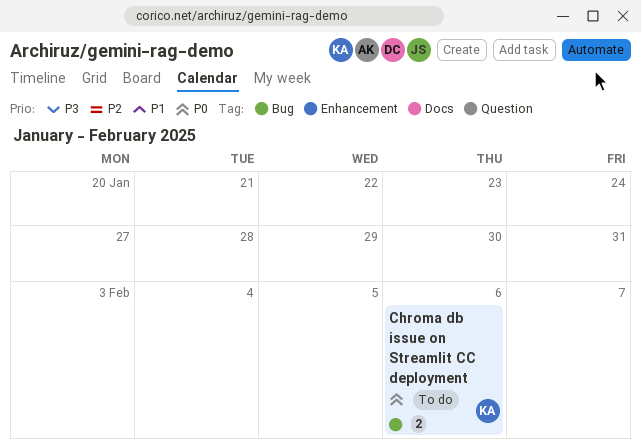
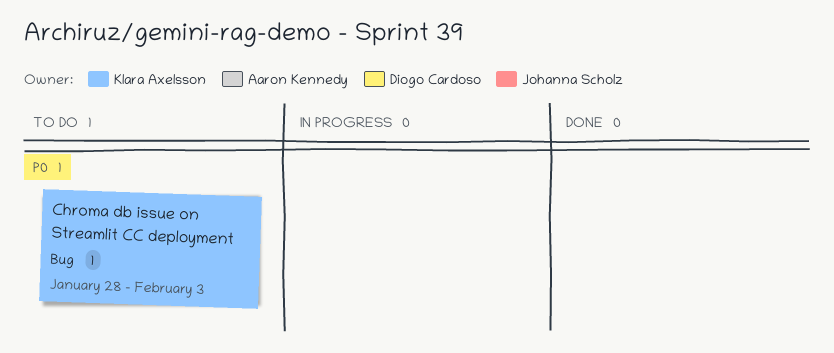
Chroma db issue on Streamlit CC deployment, estimate: 2 -> 1
Chroma db issue on Streamlit CC deployment, due: Feb 6 -> Feb 3

